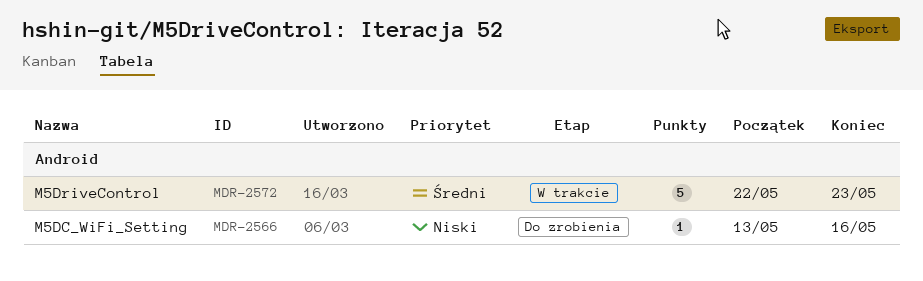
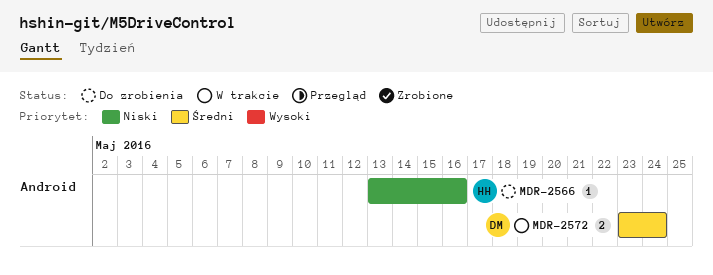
MDR-2572, estimate: 5 -> 2
MDR-2572, start: May 22 -> May 23
MDR-2572, due: May 23 -> May 24

